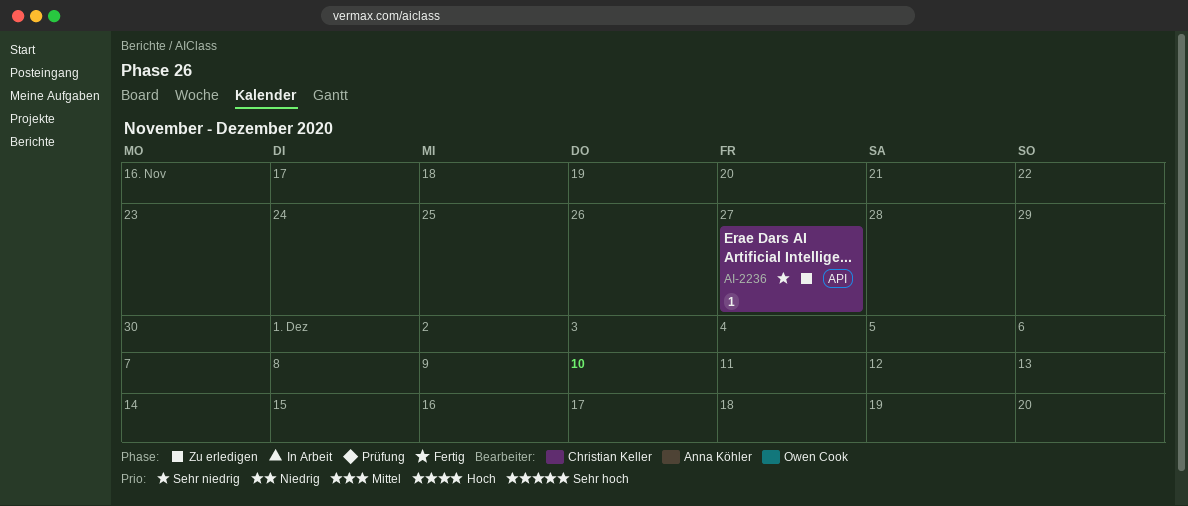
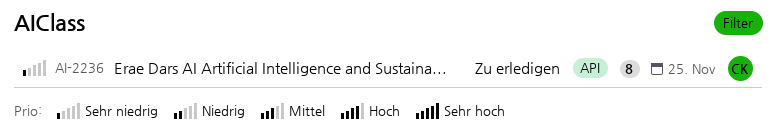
AI-2236, estimate: 1 -> 8
AI-2236, due: Nov 27 -> Nov 25

